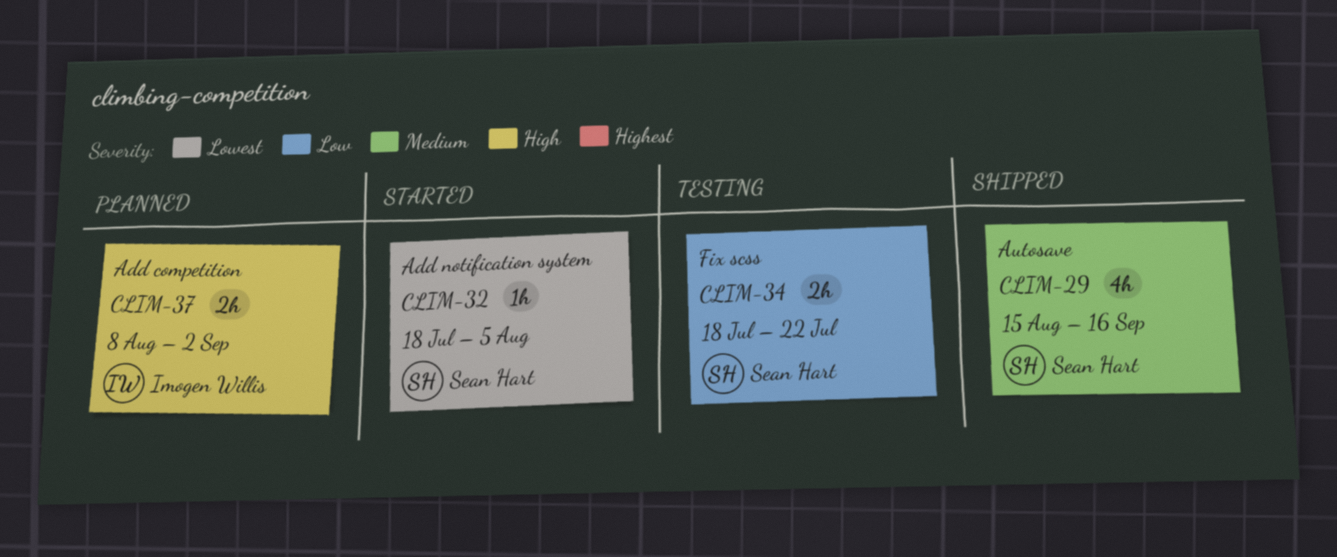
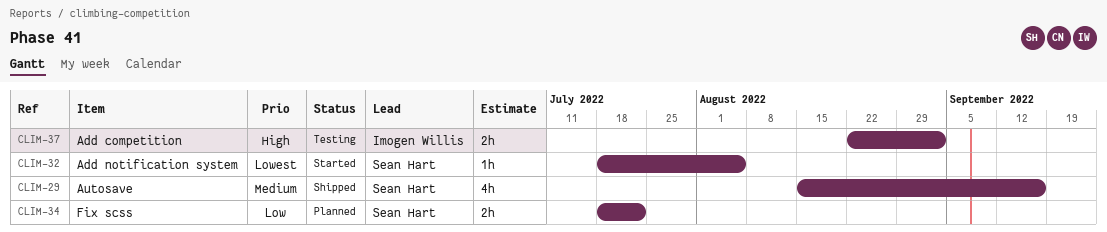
CLIM-34, status: Testing -> Planned
CLIM-37, status: Planned -> Testing
CLIM-37, start: Aug 8 -> Aug 22

